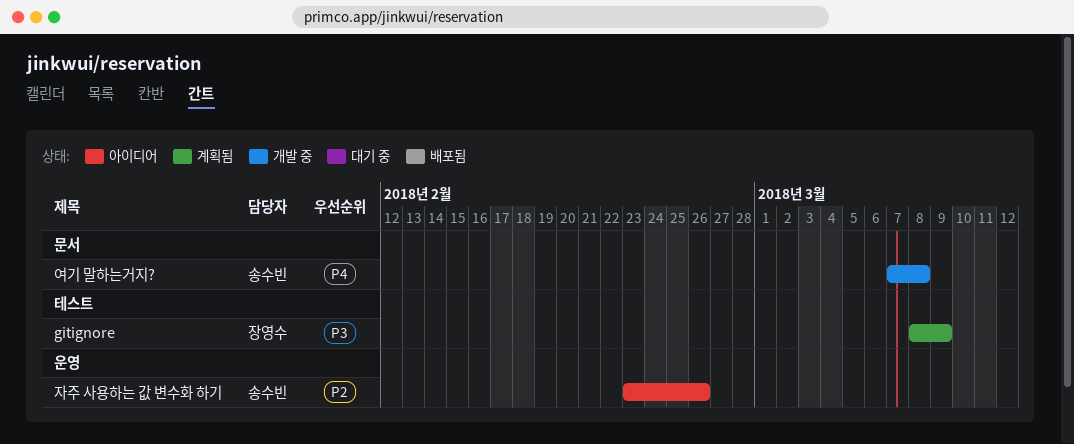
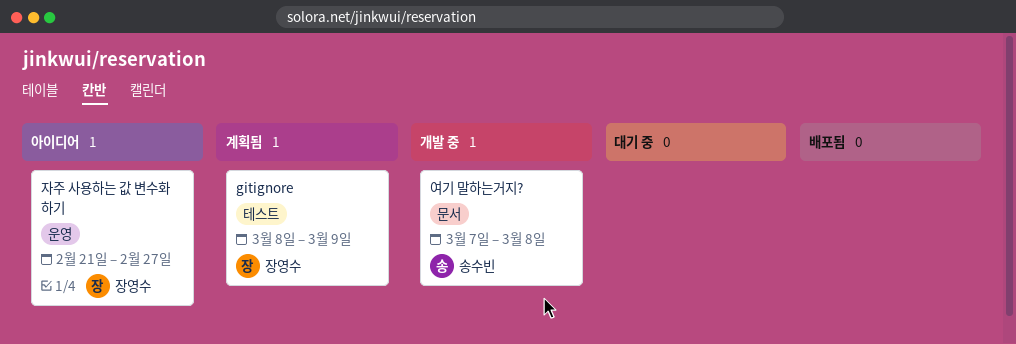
자주 사용하는 값 변수화 하기, owner: 송수빈 -> 장영수
자주 사용하는 값 변수화 하기, start: Feb 23 -> Feb 21
자주 사용하는 값 변수화 하기, due: Feb 26 -> Feb 27

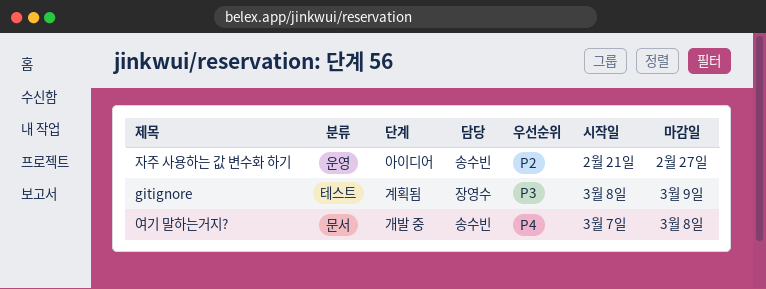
자주 사용하는 값 변수화 하기, owner: 장영수 -> 송수빈

